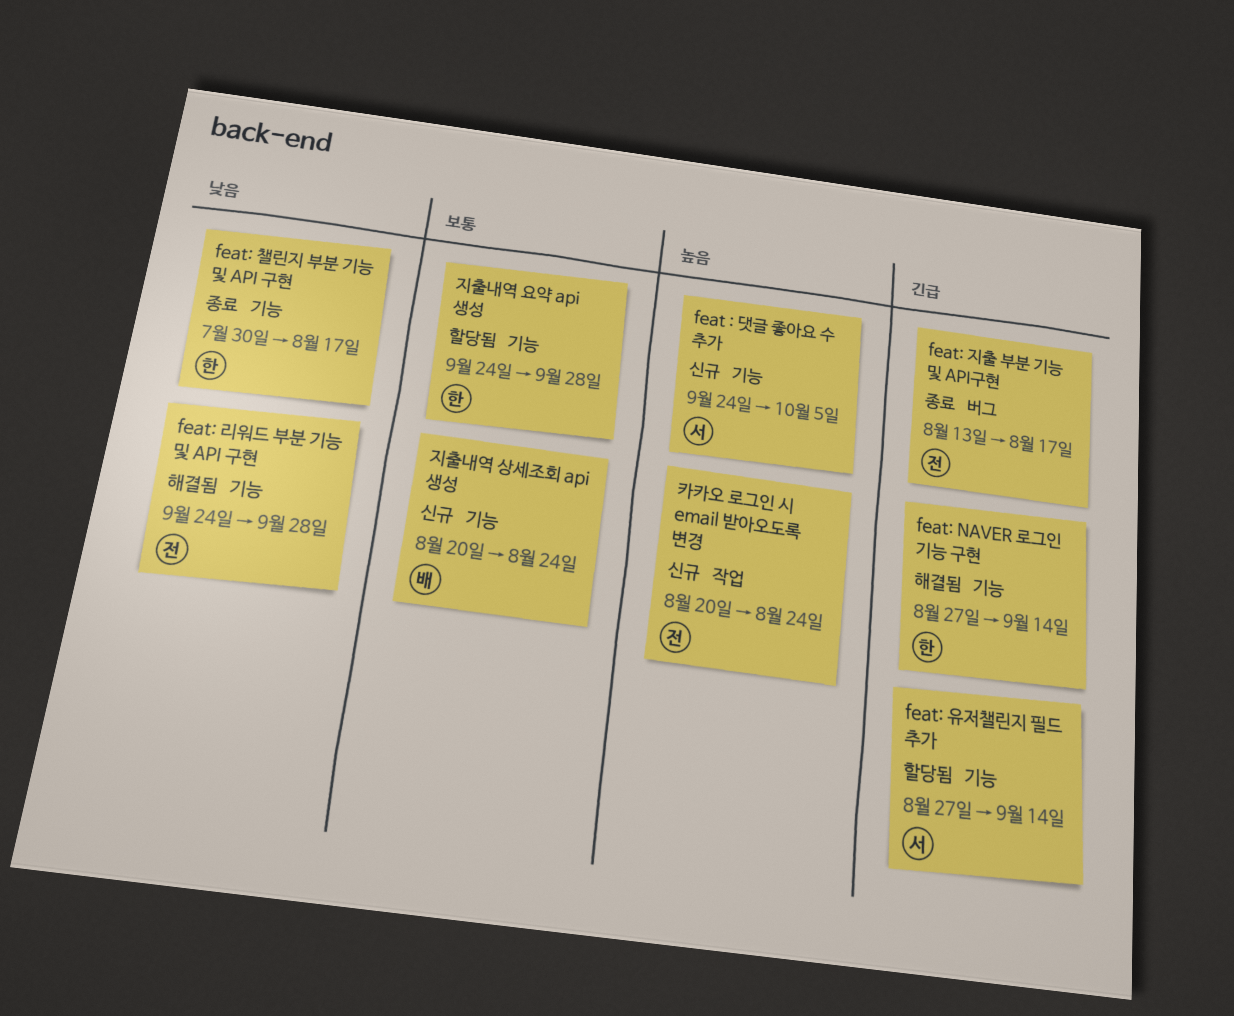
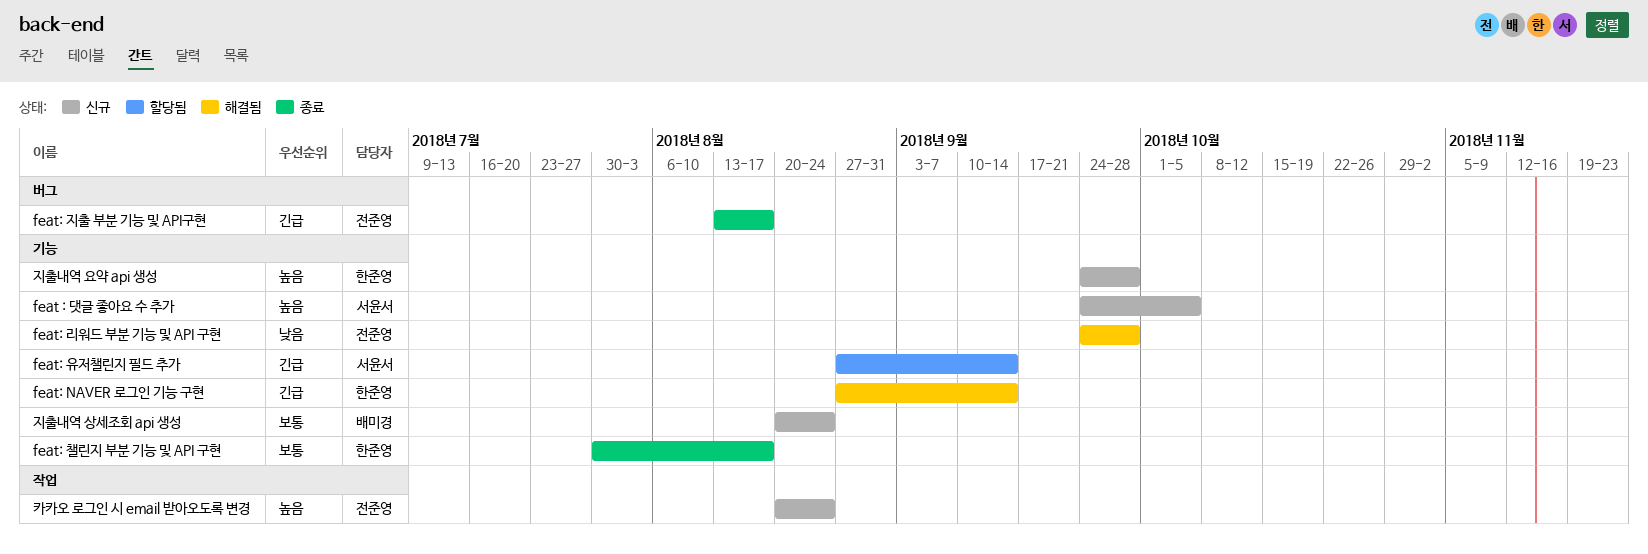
feat: 챌린지 부분 기능 및 API 구현, priority: 낮음 -> 보통
지출내역 요약 api 생성, status: 할당됨 -> 신규
지출내역 요약 api 생성, priority: 보통 -> 높음

